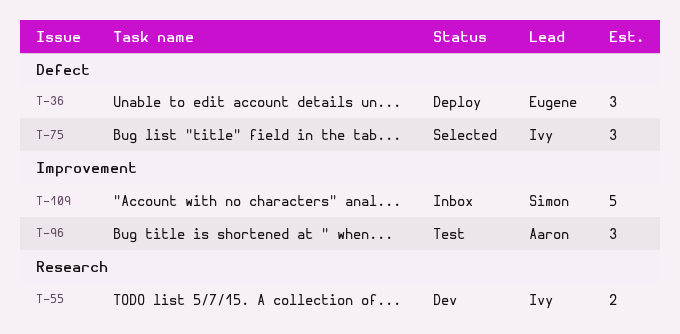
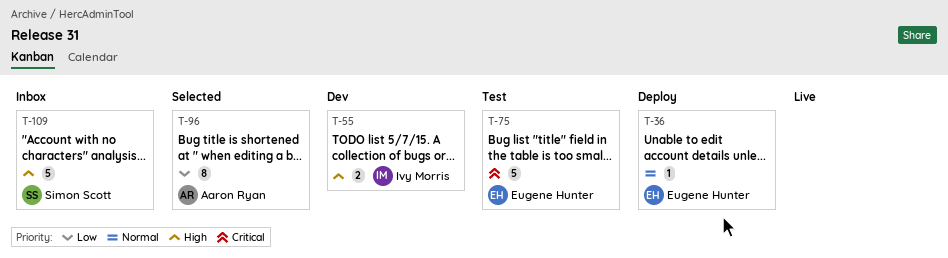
T-36, estimate: 3 -> 1
T-75, status: Selected -> Test
T-75, owner: Ivy Morris -> Eugene Hunter
T-75, estimate: 3 -> 5
T-96, status: Test -> Selected
T-96, estimate: 3 -> 8

